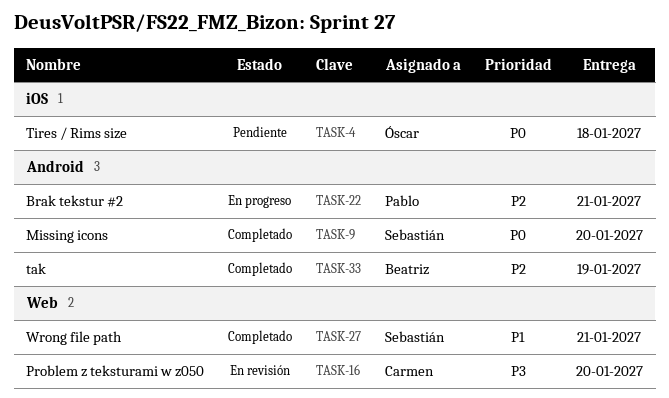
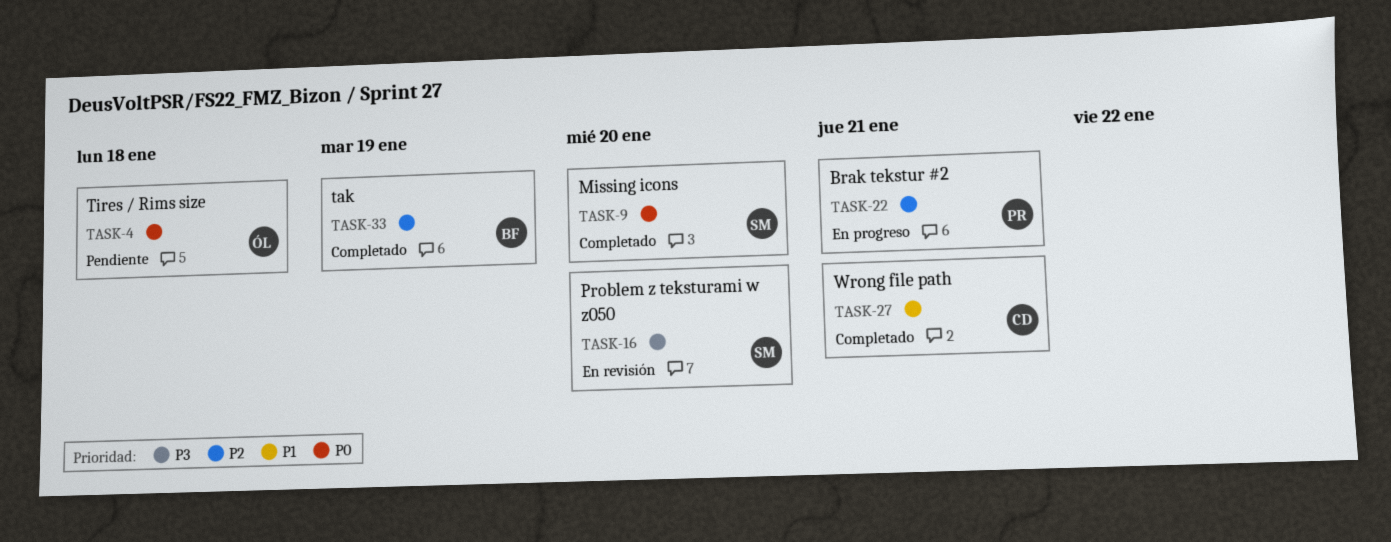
TASK-16, owner: Carmen -> Sebastián
TASK-27, owner: Sebastián -> Carmen

